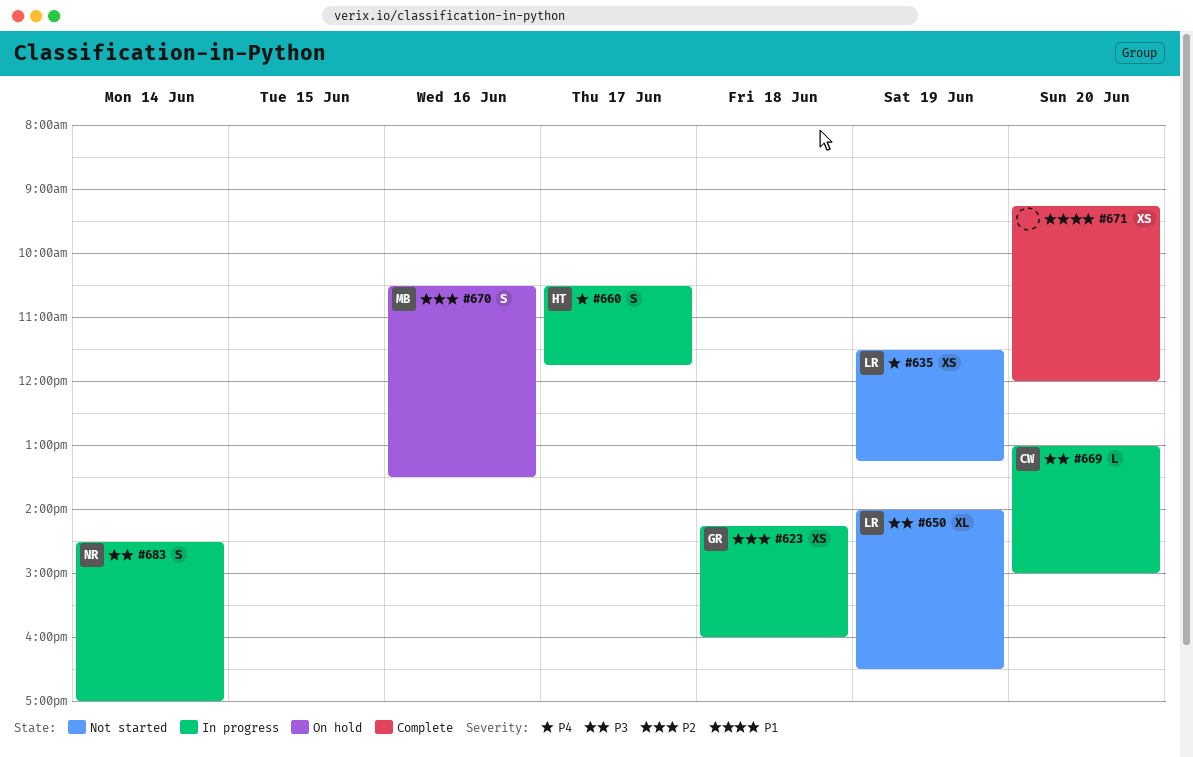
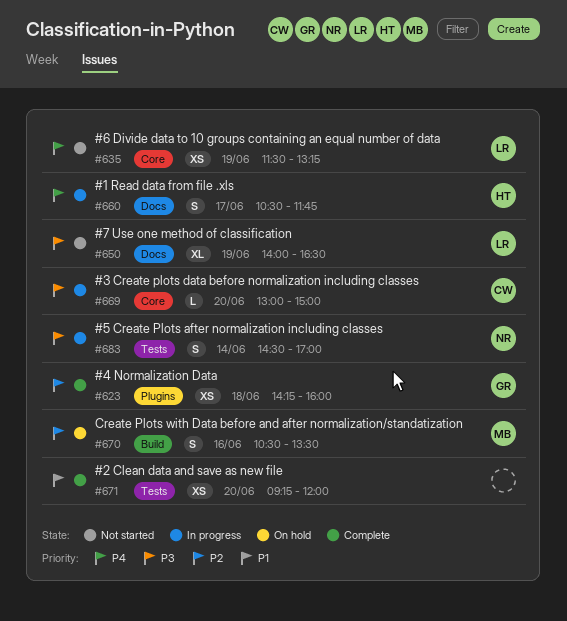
#623, status: In progress -> Complete

